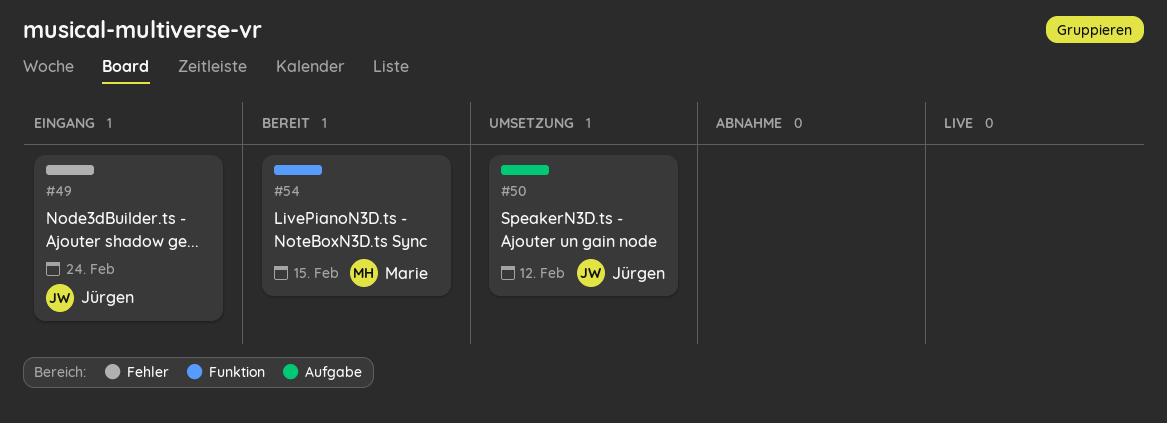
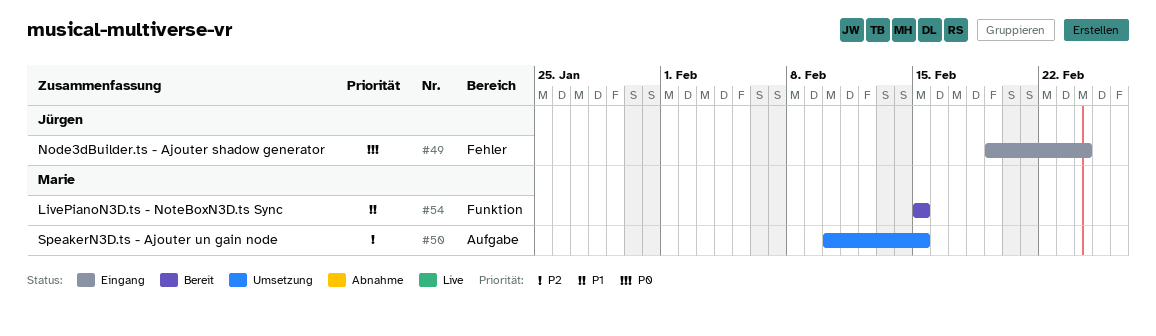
#50, owner: Jürgen -> Marie
#50, due: Feb 12 -> Feb 15

